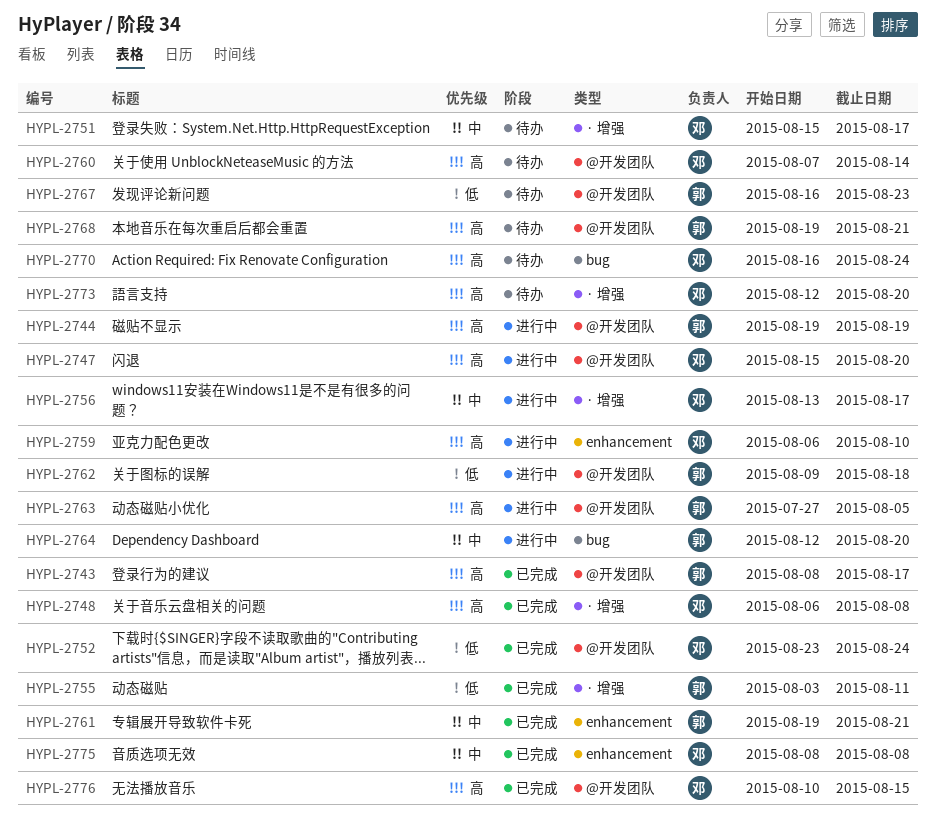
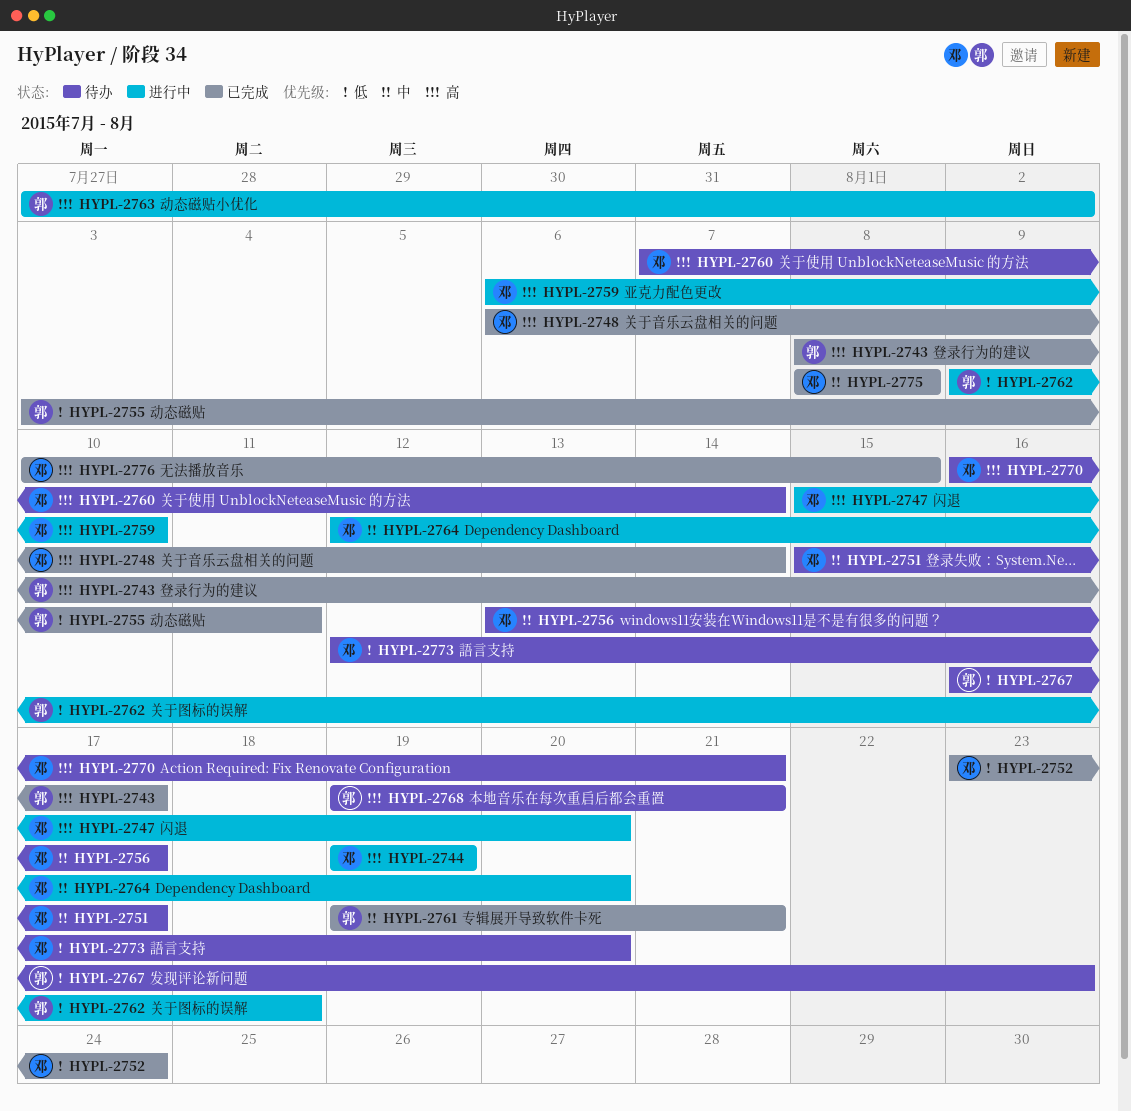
HYPL-2744, owner: 郭 -> 邓
HYPL-2748, due: Aug 8 -> Aug 14
HYPL-2756, status: 进行中 -> 待办
HYPL-2763, due: Aug 5 -> Aug 2
HYPL-2764, owner: 郭 -> 邓
HYPL-2770, due: Aug 24 -> Aug 21
HYPL-2773, priority: 高 -> 低

